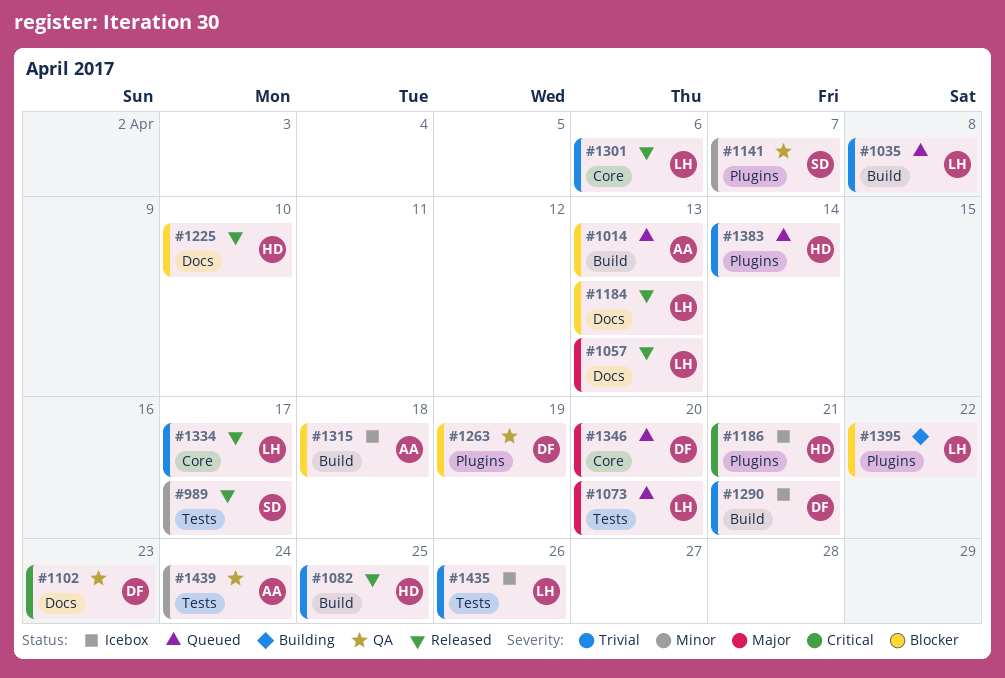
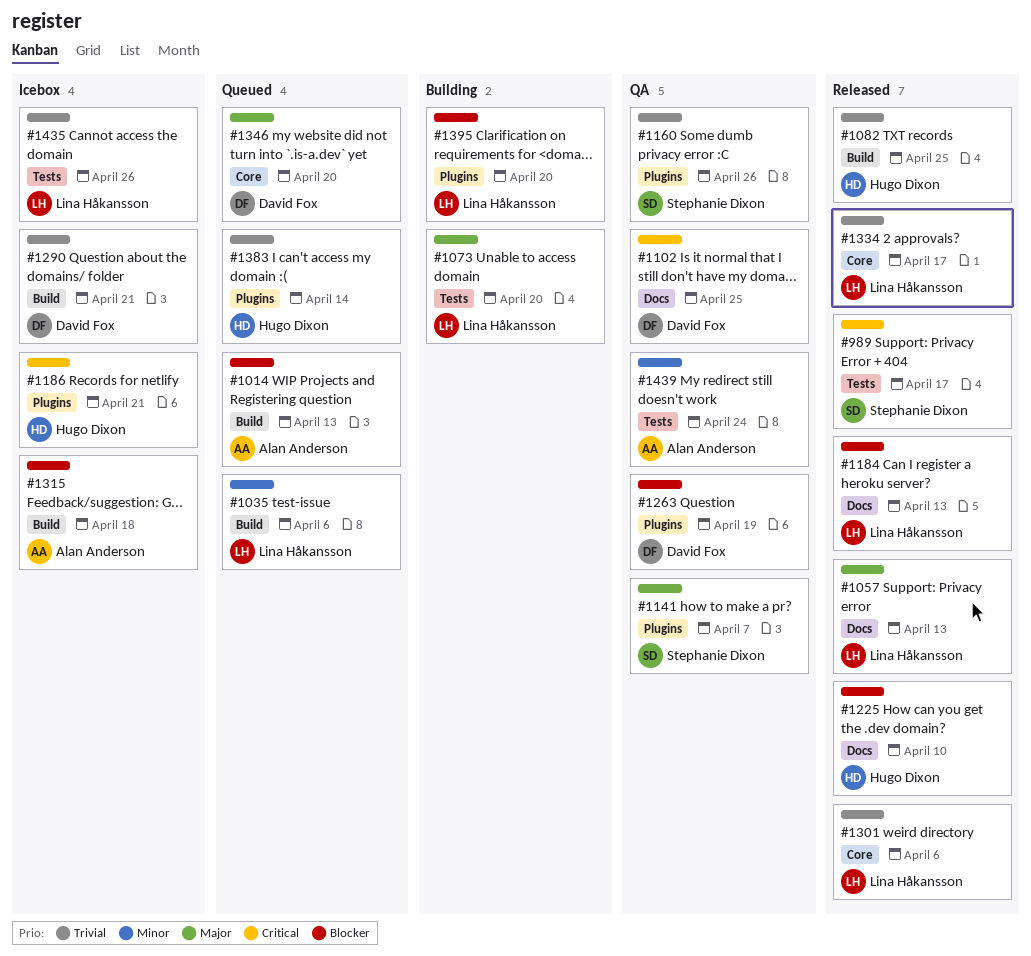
#989, priority: Minor -> Critical
#1035, priority: Trivial -> Minor
#1035, due: Apr 8 -> Apr 6
#1073, status: Queued -> Building
#1102, due: Apr 23 -> Apr 25
#1141, priority: Minor -> Major
#1160: none -> present
#1395, due: Apr 22 -> Apr 20

